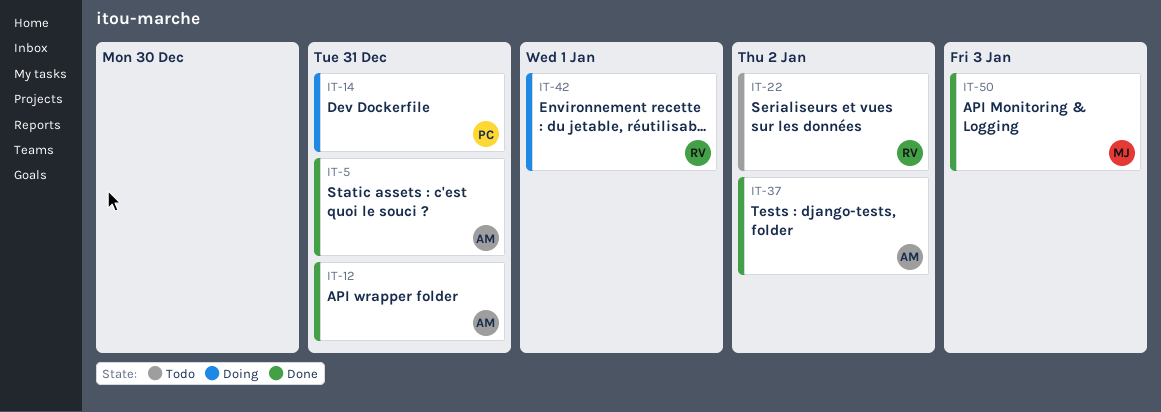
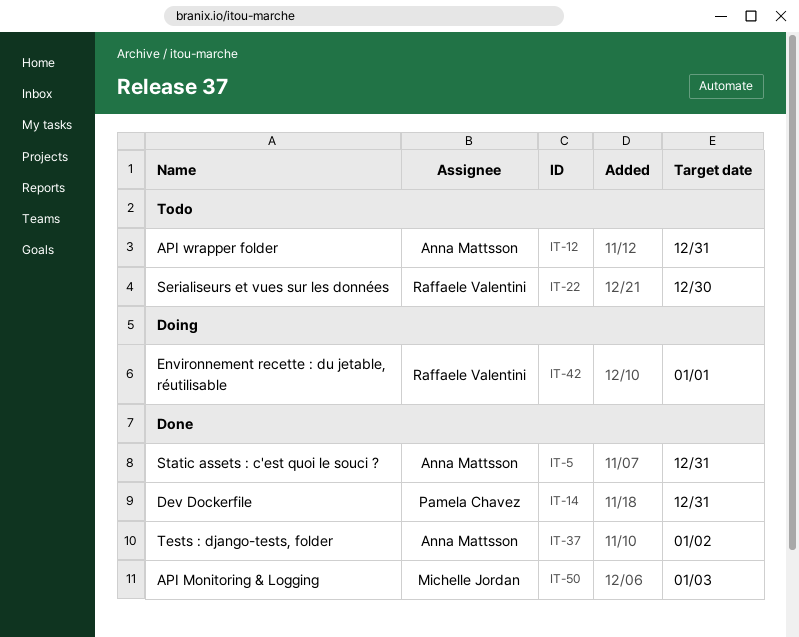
IT-12, status: Done -> Todo
IT-14, status: Doing -> Done
IT-22, due: Jan 2 -> Dec 30

